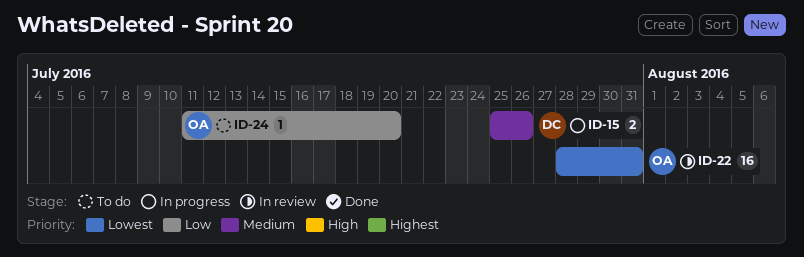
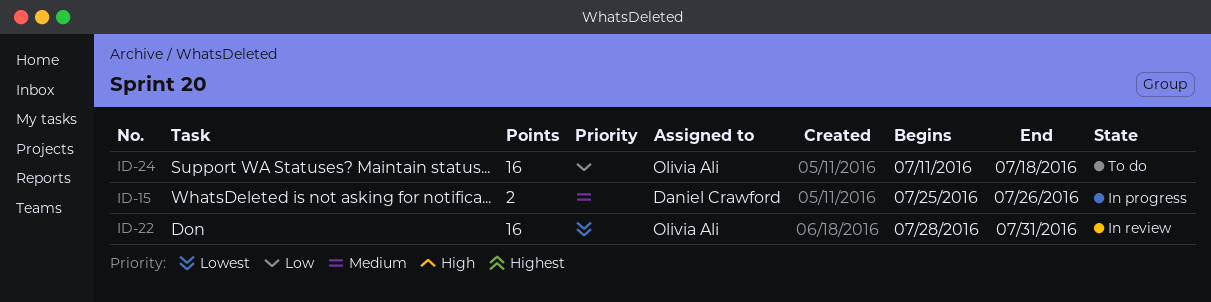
ID-24, estimate: 1 -> 16
ID-24, due: Jul 20 -> Jul 18

